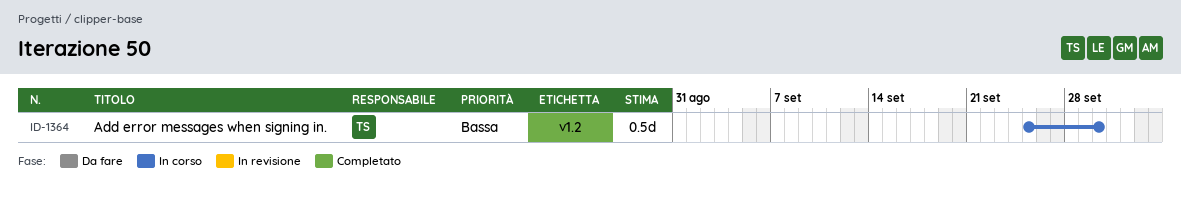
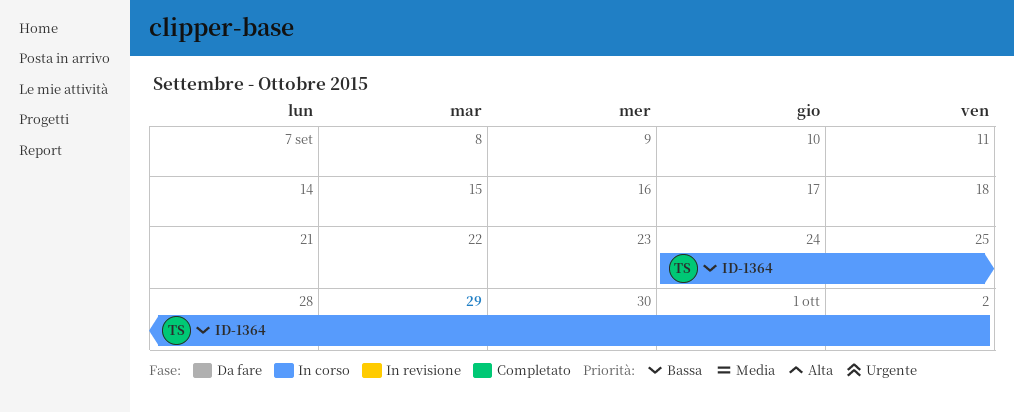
ID-1364, start: Sep 25 -> Sep 24
ID-1364, due: Sep 30 -> Oct 2

